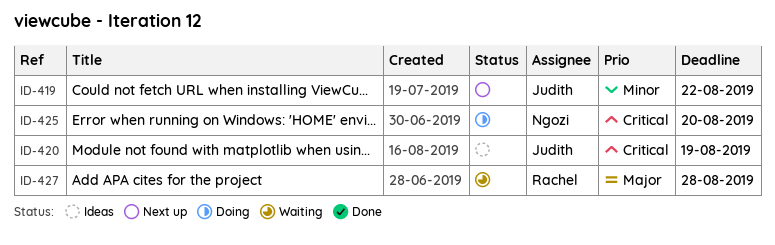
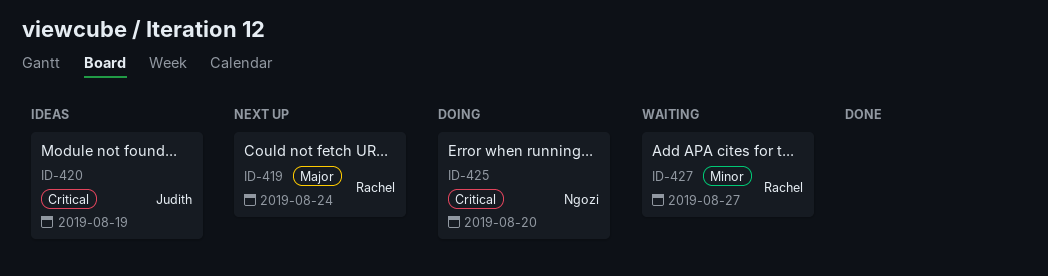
ID-419, owner: Judith -> Rachel
ID-419, priority: Minor -> Major
ID-419, due: Aug 22 -> Aug 24
ID-427, priority: Major -> Minor
ID-427, due: Aug 28 -> Aug 27

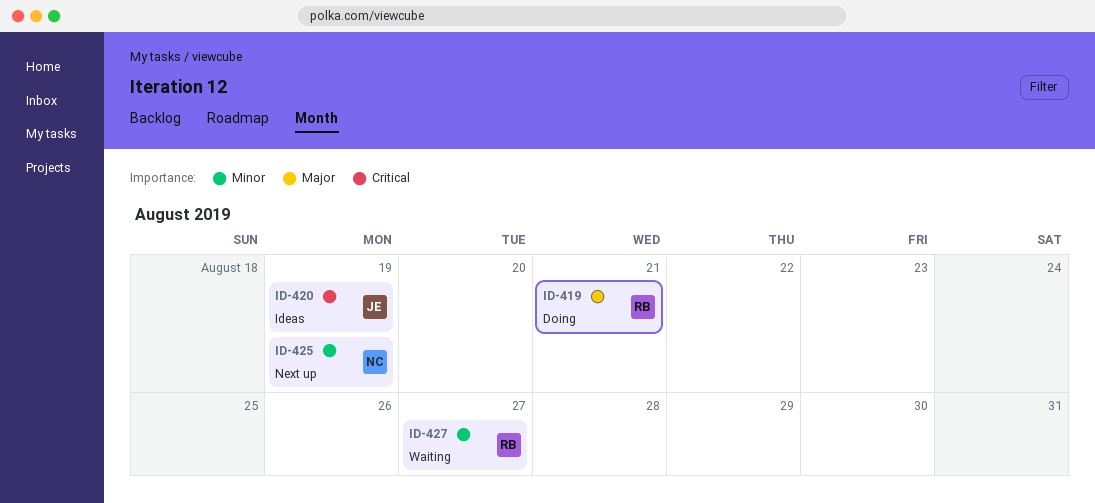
ID-419, status: Next up -> Doing
ID-419, due: Aug 24 -> Aug 21
ID-425, status: Doing -> Next up
ID-425, priority: Critical -> Minor
ID-425, due: Aug 20 -> Aug 19

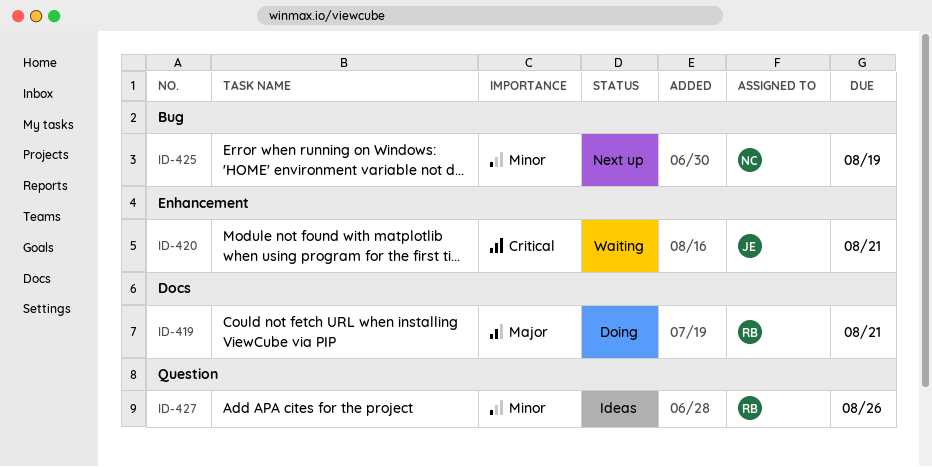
ID-420, status: Ideas -> Waiting
ID-420, due: Aug 19 -> Aug 21
ID-427, status: Waiting -> Ideas
ID-427, due: Aug 27 -> Aug 26

